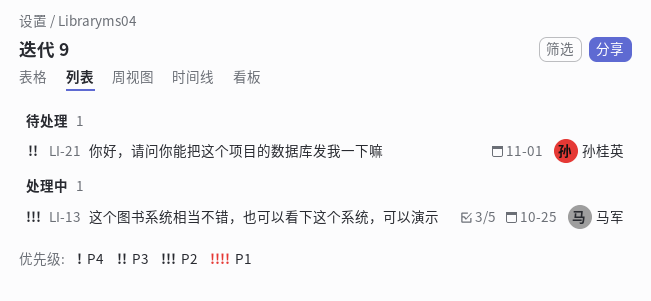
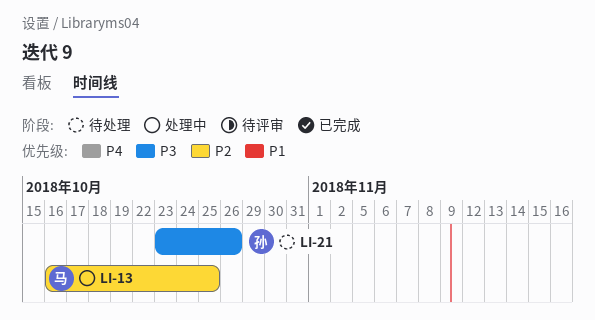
LI-21, due: Nov 1 -> Oct 26

